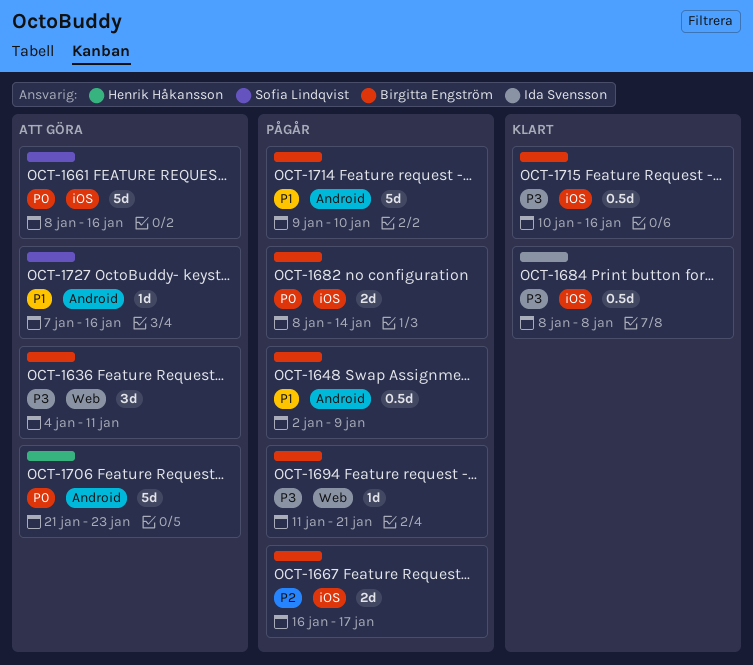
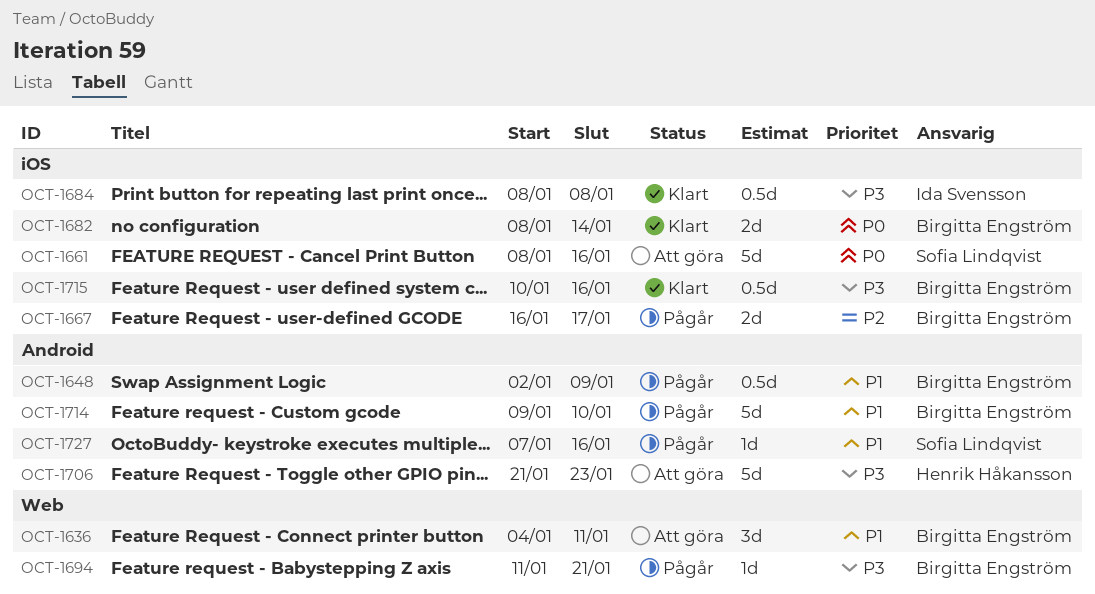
OCT-1636, priority: P3 -> P1
OCT-1682, status: Pågår -> Klart
OCT-1706, priority: P0 -> P3
OCT-1727, status: Att göra -> Pågår

